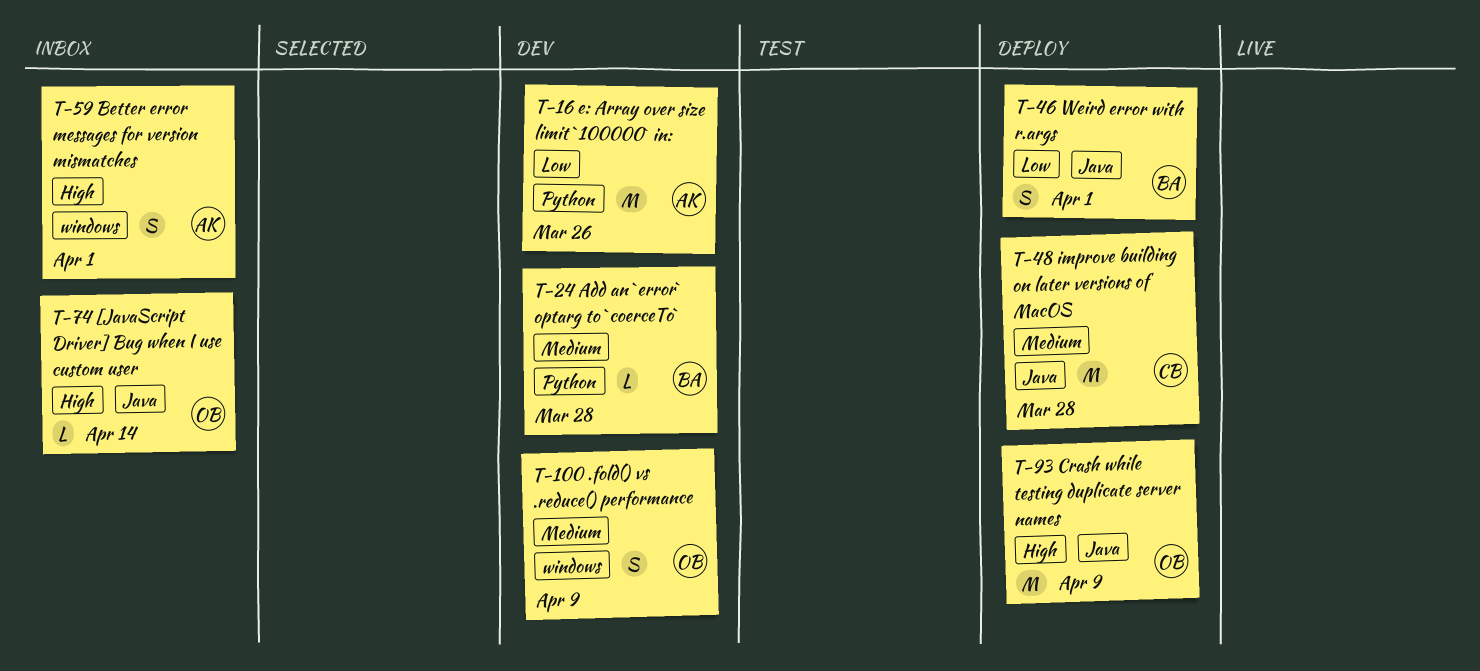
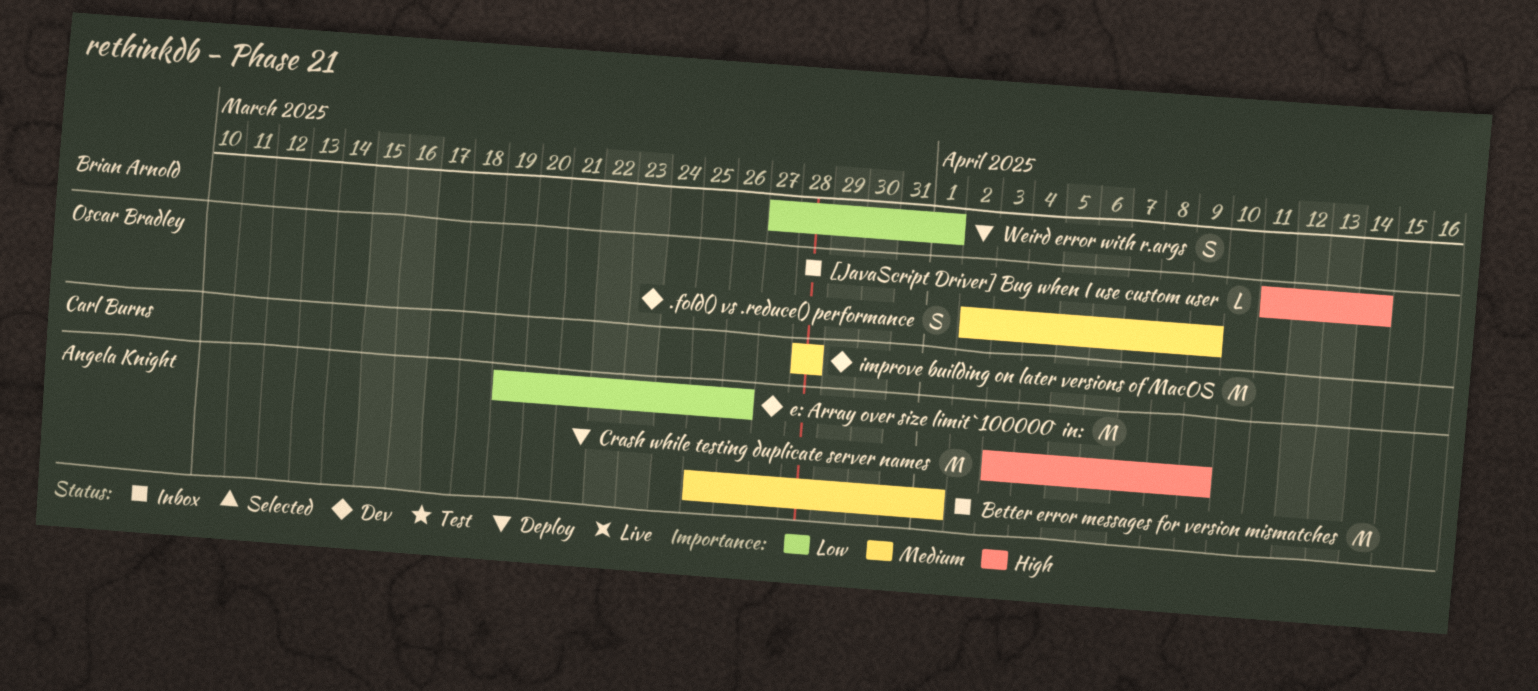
Add an `error` optarg to `coerceTo`: present -> none
Better error messages for version mismatches, priority: High -> Medium
Better error messages for version mismatches, estimate: S -> M
Crash while testing duplicate server names, owner: Oscar Bradley -> Angela Knight
improve building on later versions of MacOS, status: Deploy -> Dev

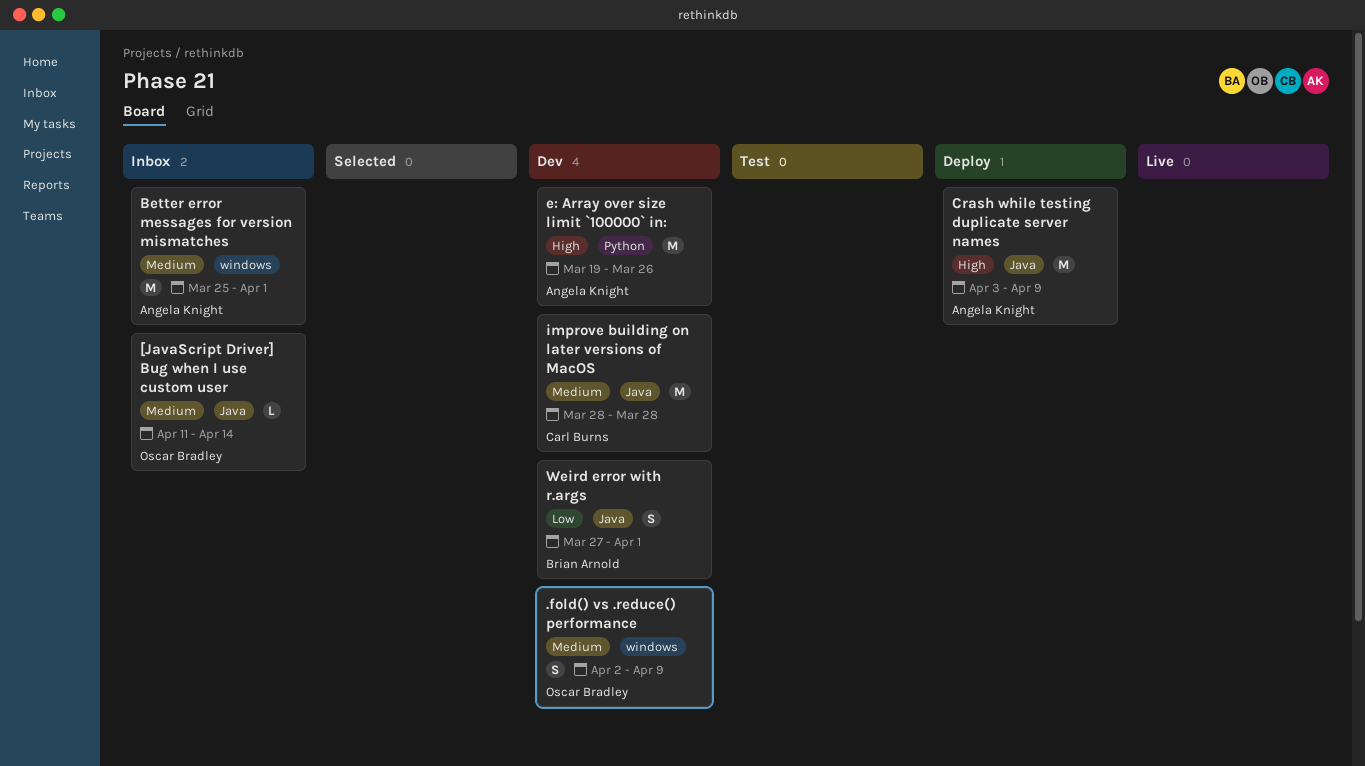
[JavaScript Driver] Bug when I use custom user, priority: High -> Medium
e: Array over size limit `100000` in:, priority: Low -> High
Weird error with r.args, status: Deploy -> Dev

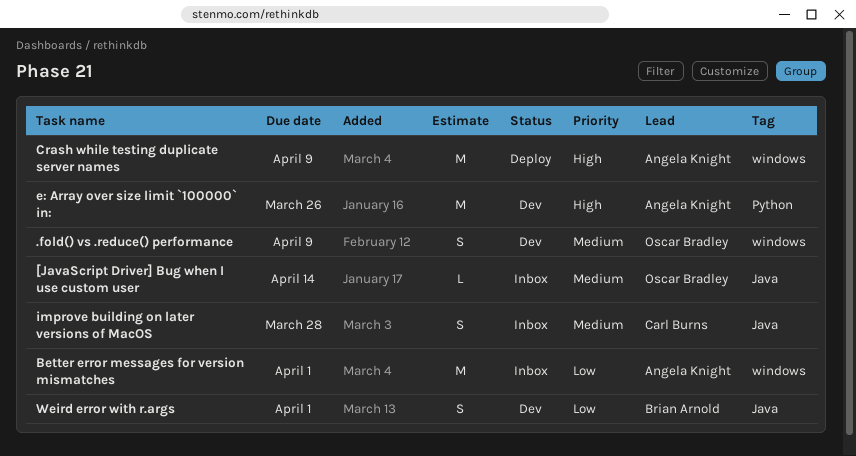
Better error messages for version mismatches, priority: Medium -> Low
Crash while testing duplicate server names, label: Java -> windows
improve building on later versions of MacOS, status: Dev -> Inbox
improve building on later versions of MacOS, estimate: M -> S

